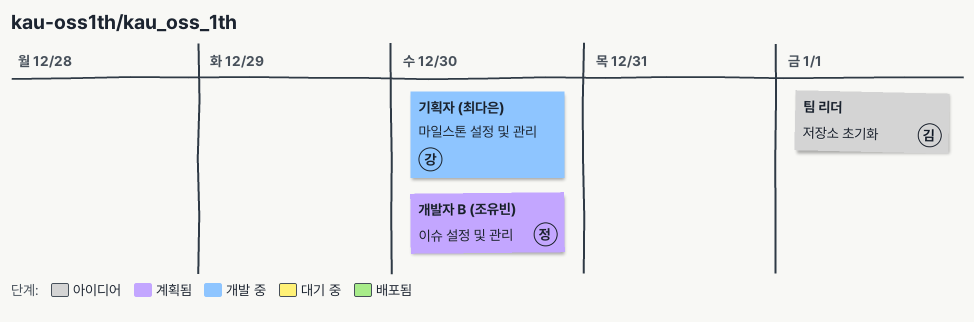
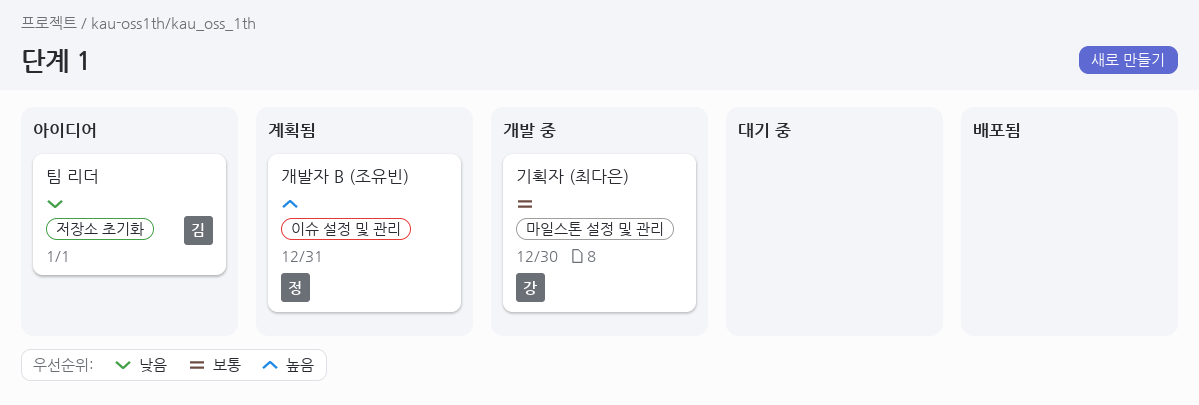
개발자 B (조유빈), due: Dec 30 -> Dec 31

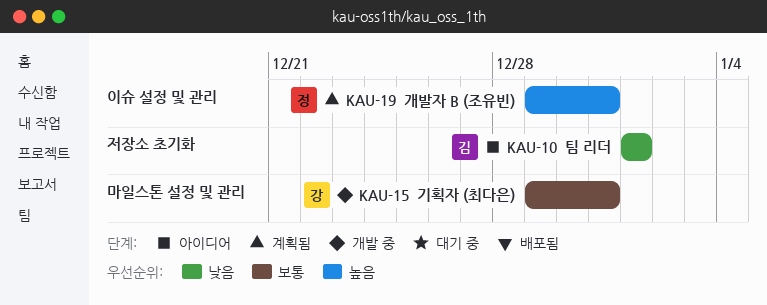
기획자 (최다은), due: Dec 30 -> Dec 31

